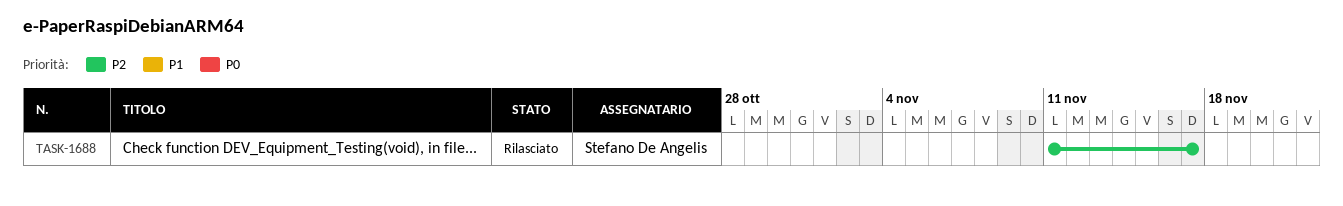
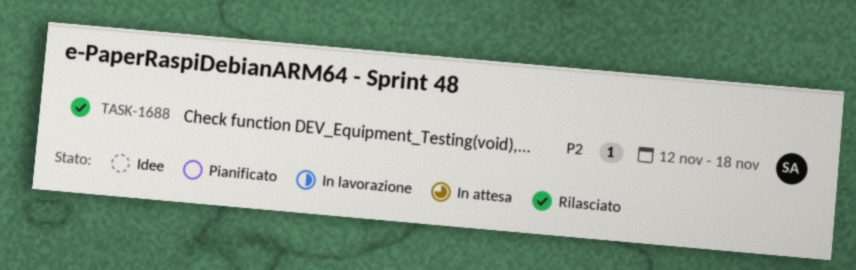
TASK-1688, start: Nov 11 -> Nov 12
TASK-1688, due: Nov 17 -> Nov 18

